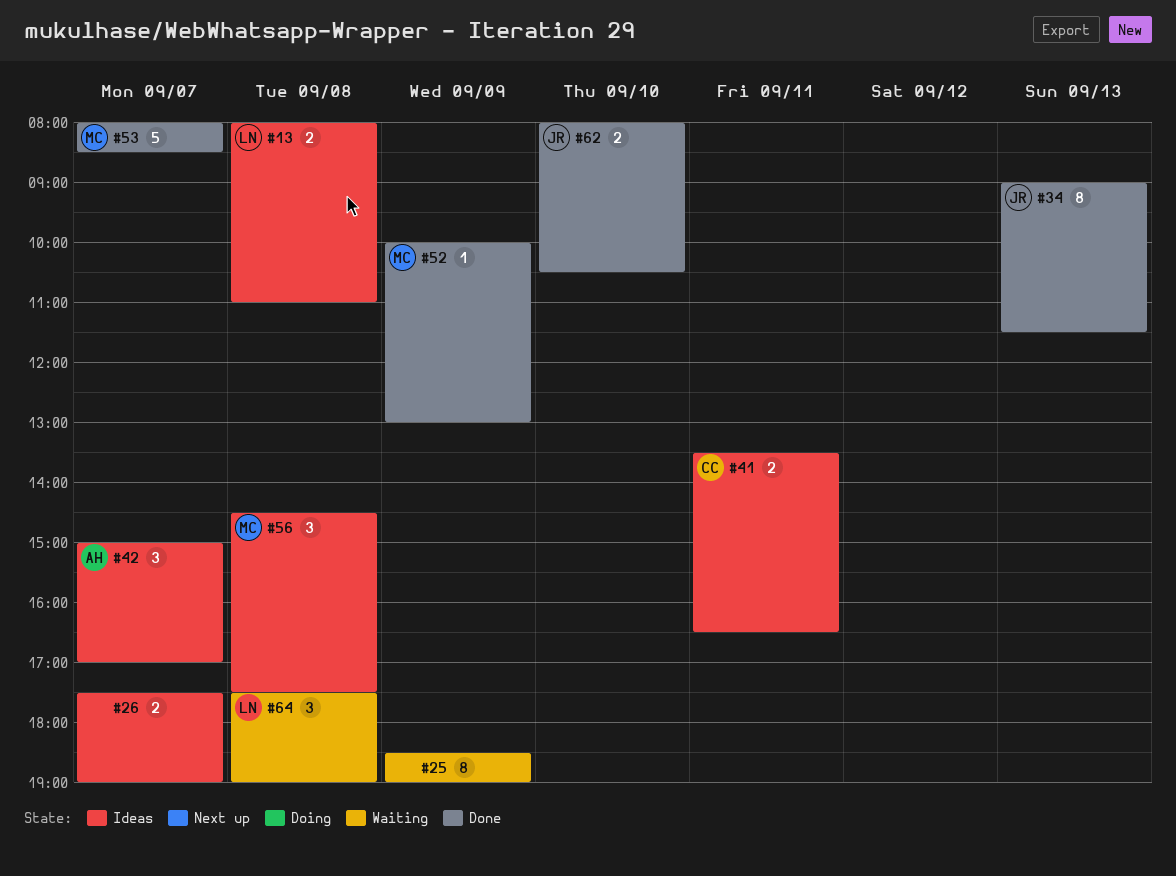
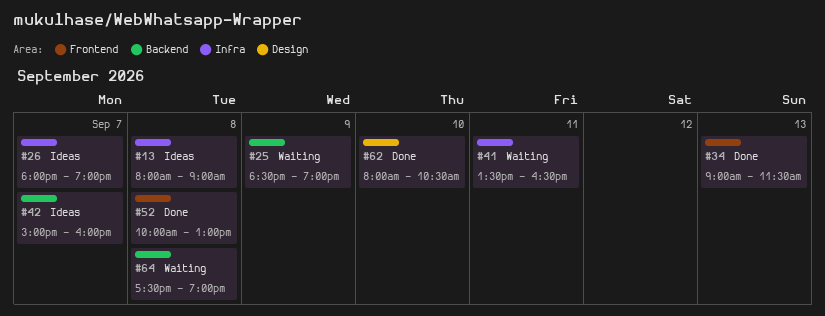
#13, ends: 11:00 -> 09:00
#26, begins: 17:30 -> 18:00
#41, status: Ideas -> Waiting
#42, ends: 17:00 -> 16:00
#52, day: Sep 9 -> Sep 8
#53: present -> none
#56: present -> none

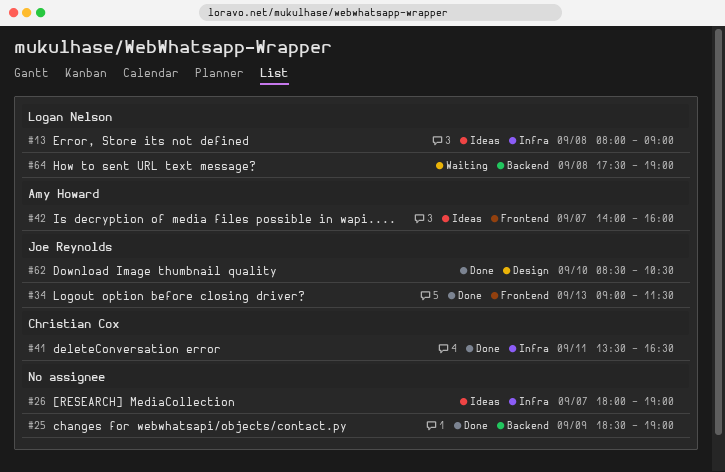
#25, status: Waiting -> Done
#41, status: Waiting -> Done
#42, label: Backend -> Frontend
#42, begins: 15:00 -> 14:00
#52: present -> none
#62, begins: 08:00 -> 08:30

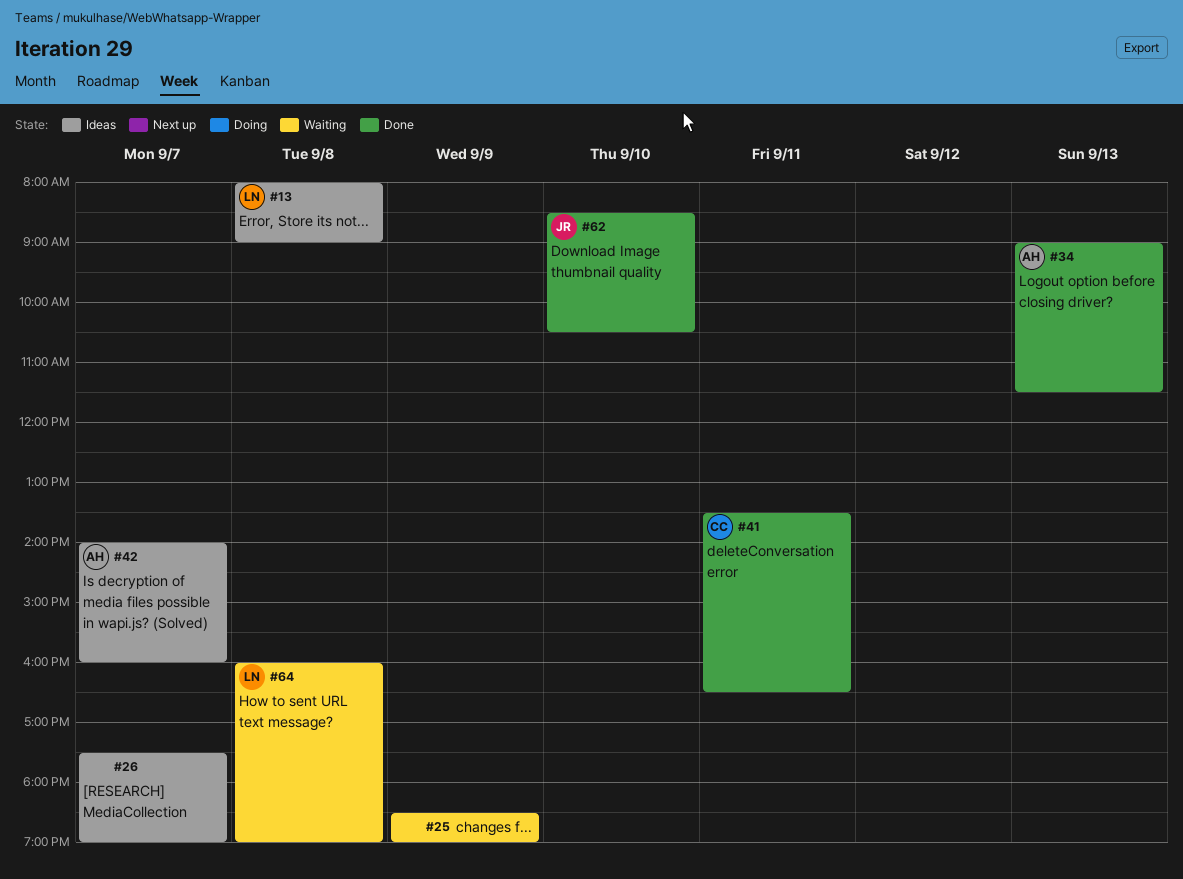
#25, status: Done -> Waiting
#26, begins: 18:00 -> 17:30
#34, owner: Joe Reynolds -> Amy Howard
#64, begins: 17:30 -> 16:00

